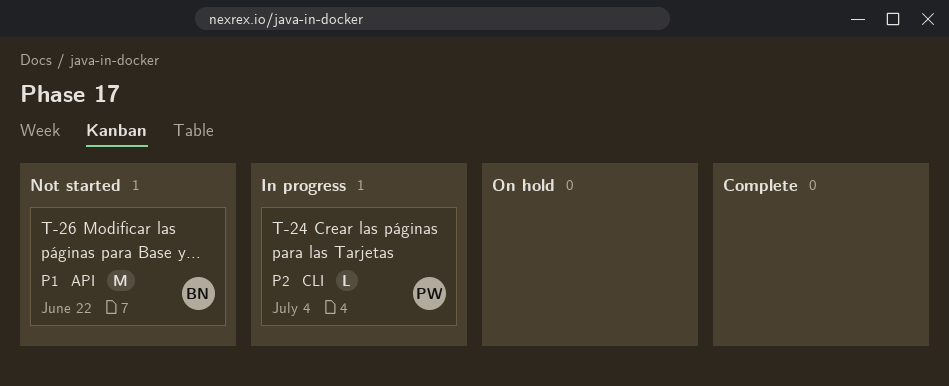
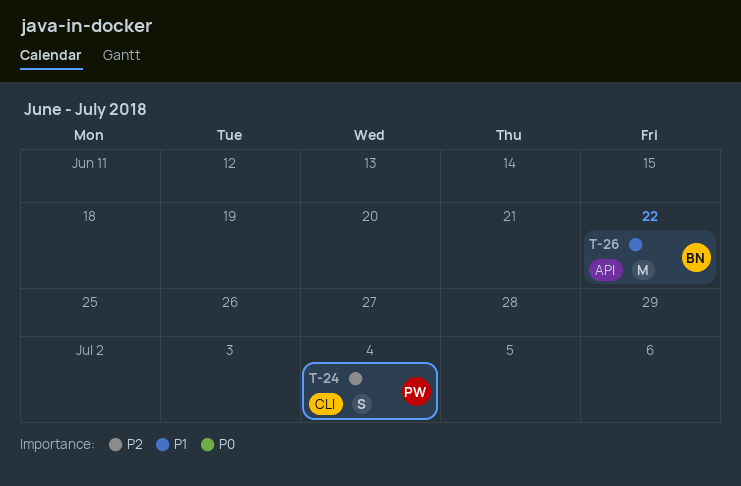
T-24, estimate: L -> S

